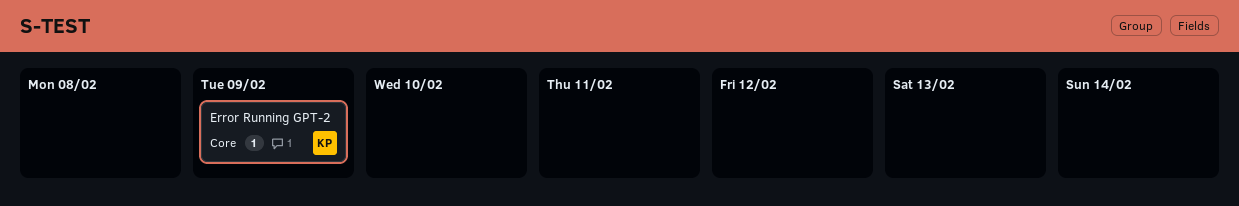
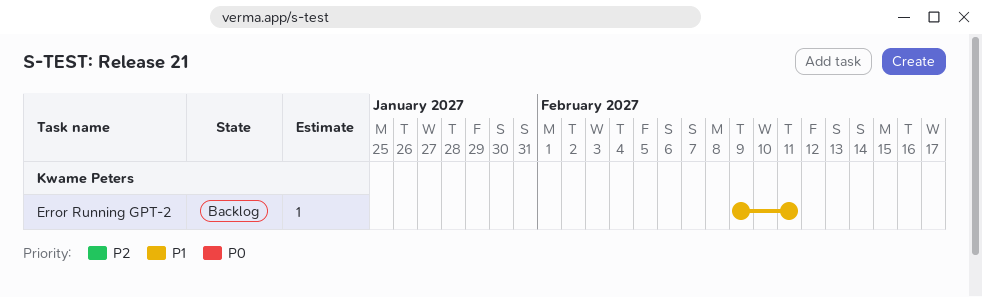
Error Running GPT-2, due: Feb 9 -> Feb 11

